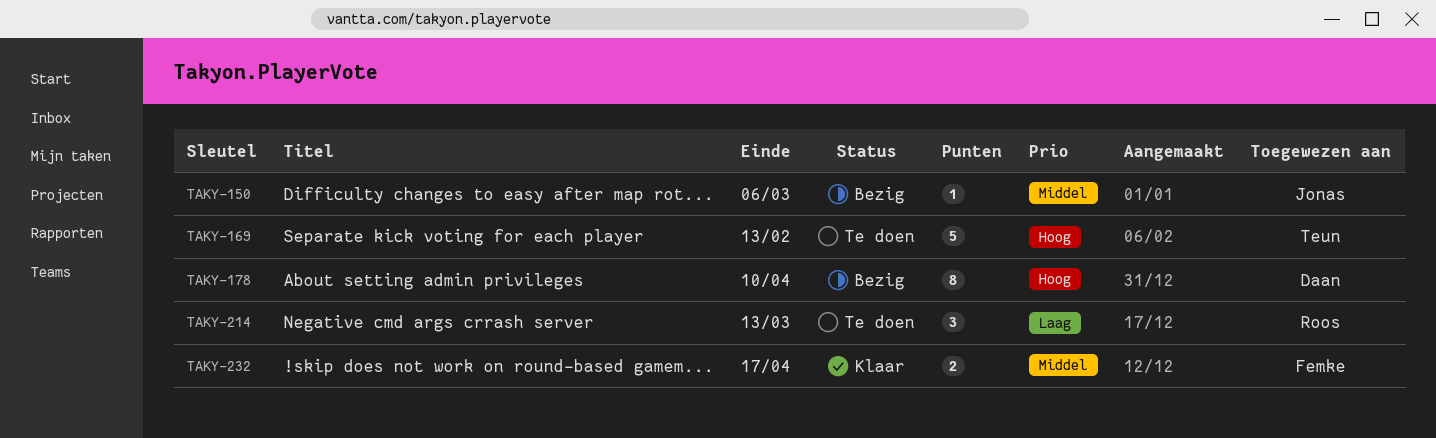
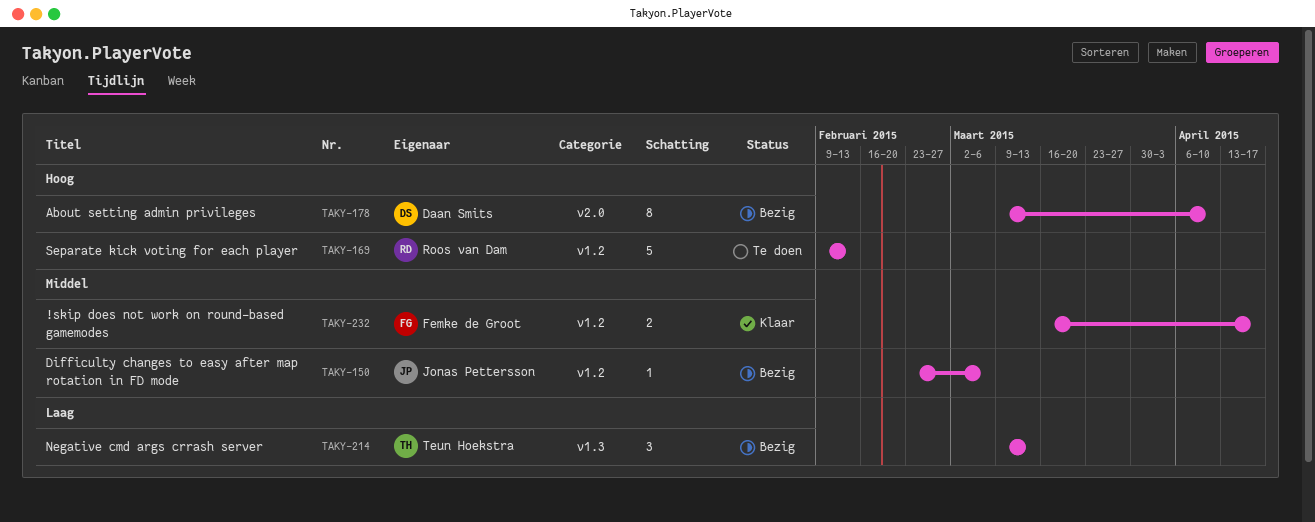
TAKY-169, owner: Teun Hoekstra -> Roos van Dam
TAKY-214, status: Te doen -> Bezig
TAKY-214, owner: Roos van Dam -> Teun Hoekstra

